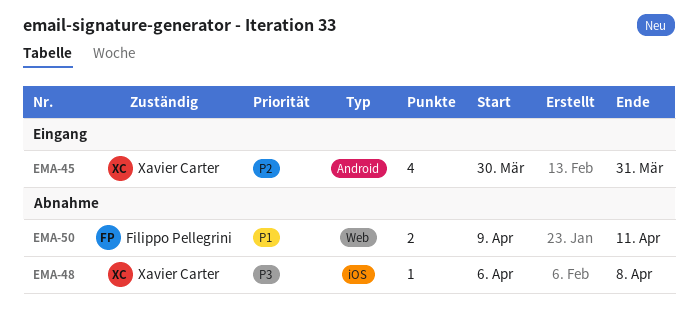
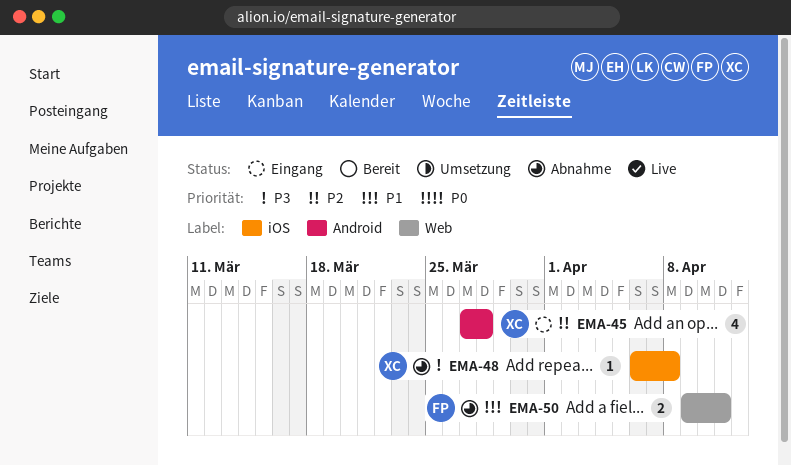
EMA-45, start: Mar 30 -> Mar 27
EMA-45, due: Mar 31 -> Mar 28

